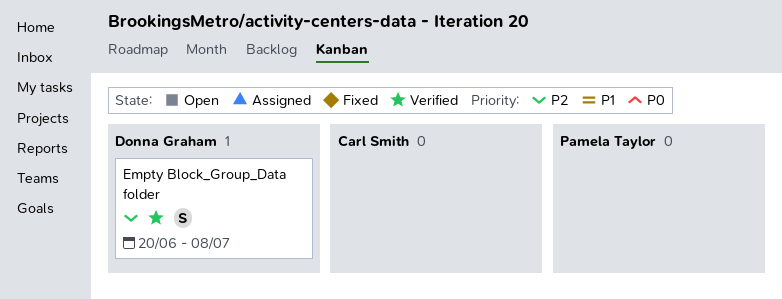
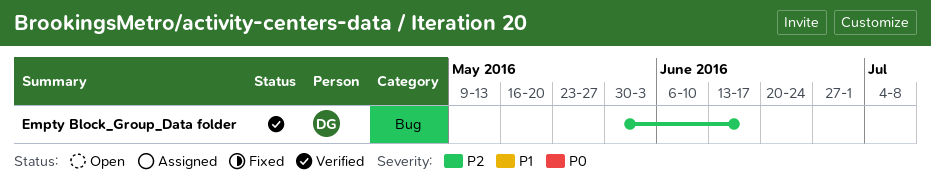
Empty Block_Group_Data folder, start: Jun 20 -> May 30
Empty Block_Group_Data folder, due: Jul 8 -> Jun 17

